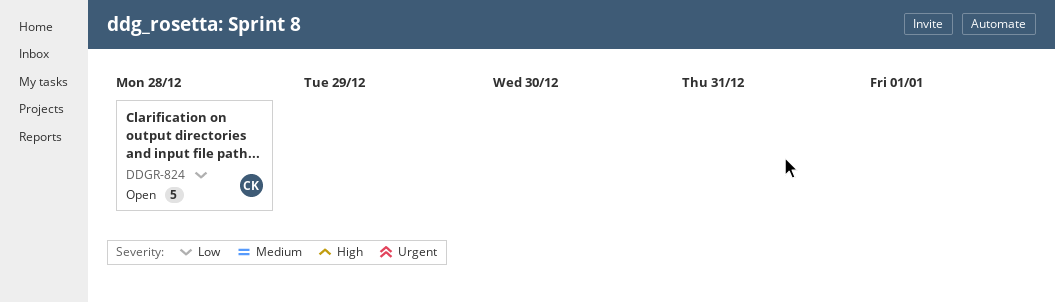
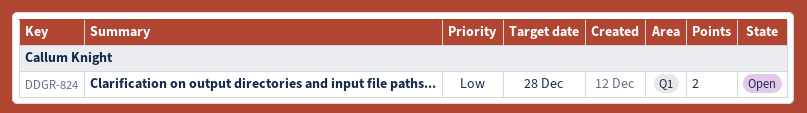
DDGR-824, estimate: 5 -> 2

